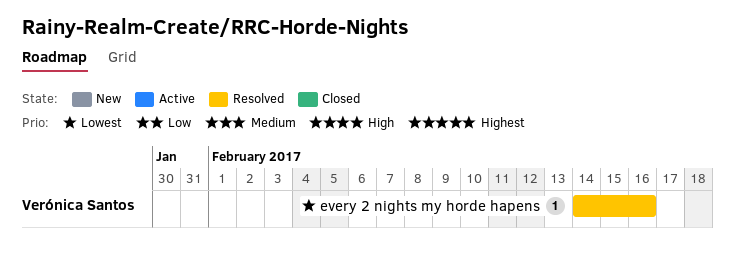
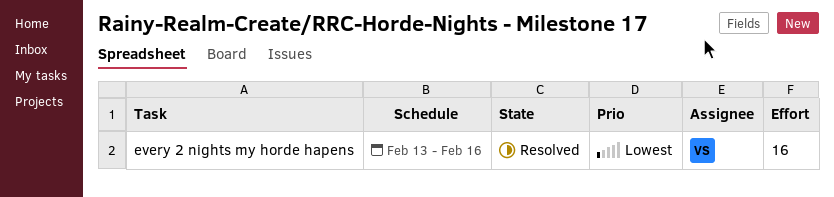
every 2 nights my horde hapens, estimate: 1 -> 16
every 2 nights my horde hapens, start: Feb 14 -> Feb 13

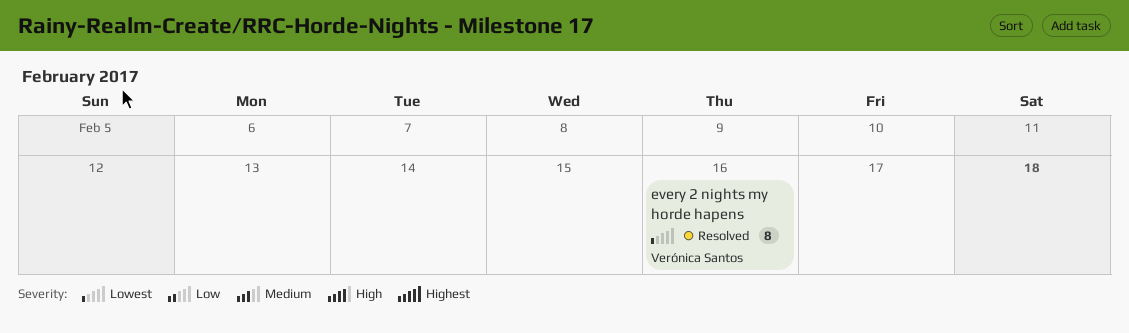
every 2 nights my horde hapens, estimate: 16 -> 8

